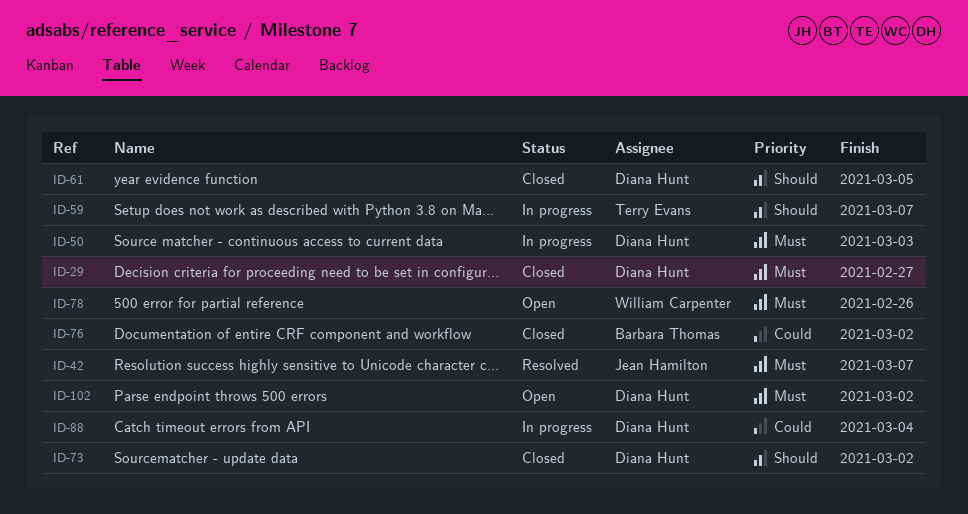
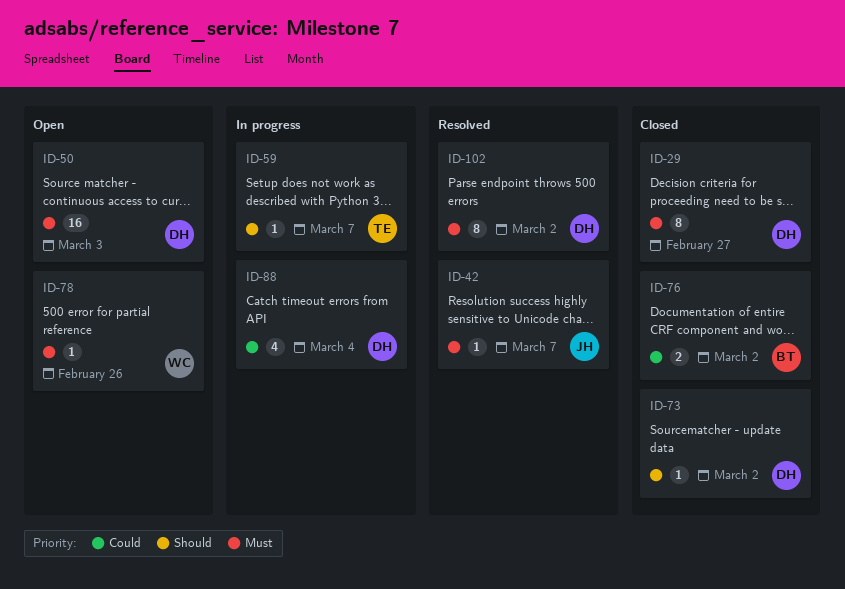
ID-50, status: In progress -> Open
ID-61: present -> none
ID-102, status: Open -> Resolved

